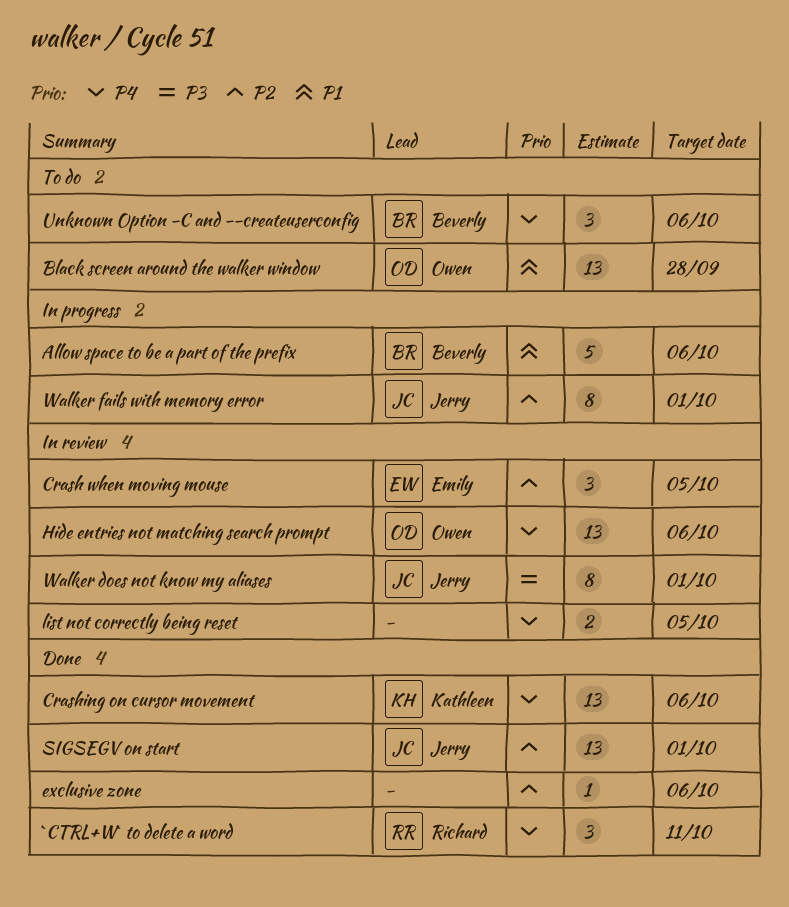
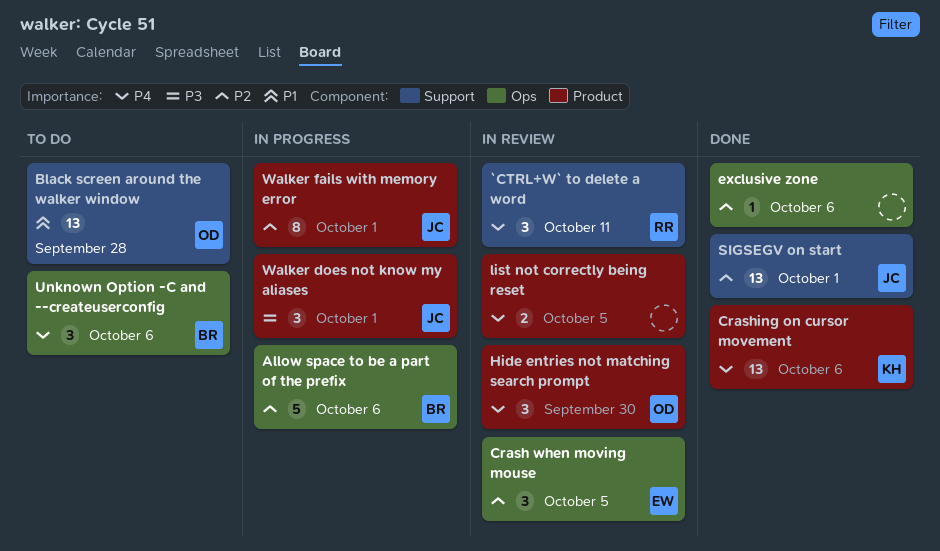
`CTRL+W` to delete a word, status: Done -> In review
Allow space to be a part of the prefix, priority: P1 -> P2
Hide entries not matching search prompt, estimate: 13 -> 3
Hide entries not matching search prompt, due: Oct 6 -> Sep 30
Walker does not know my aliases, status: In review -> In progress
Walker does not know my aliases, estimate: 8 -> 3

